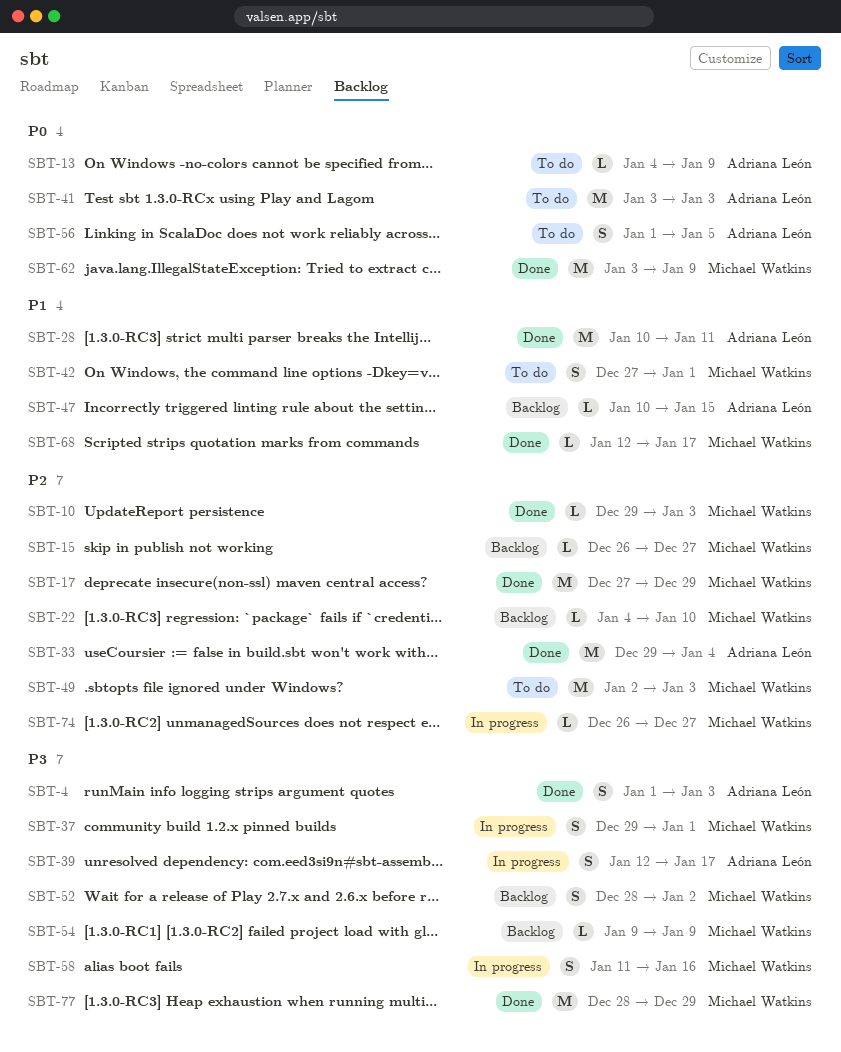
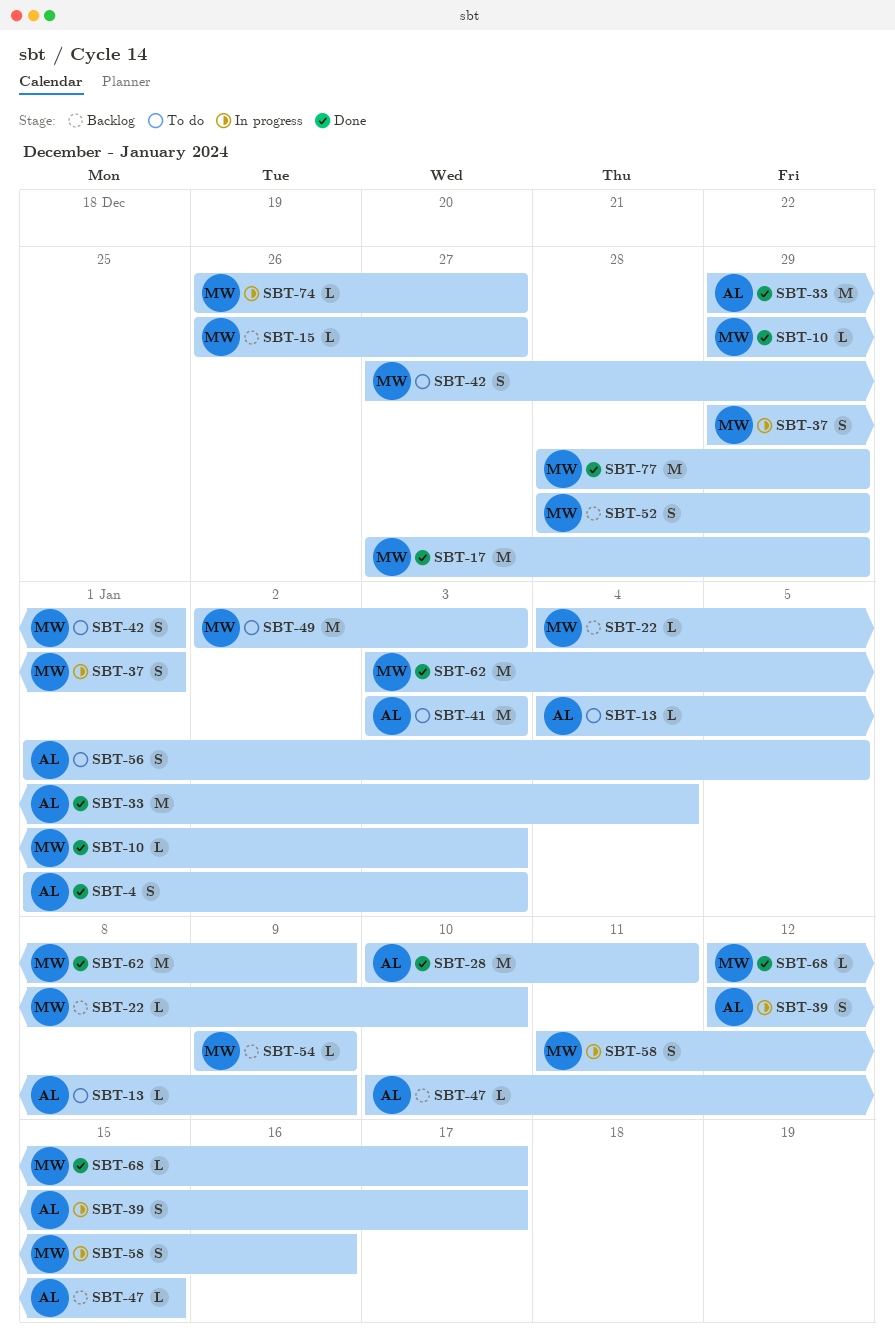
SBT-52, due: Jan 2 -> Dec 29

